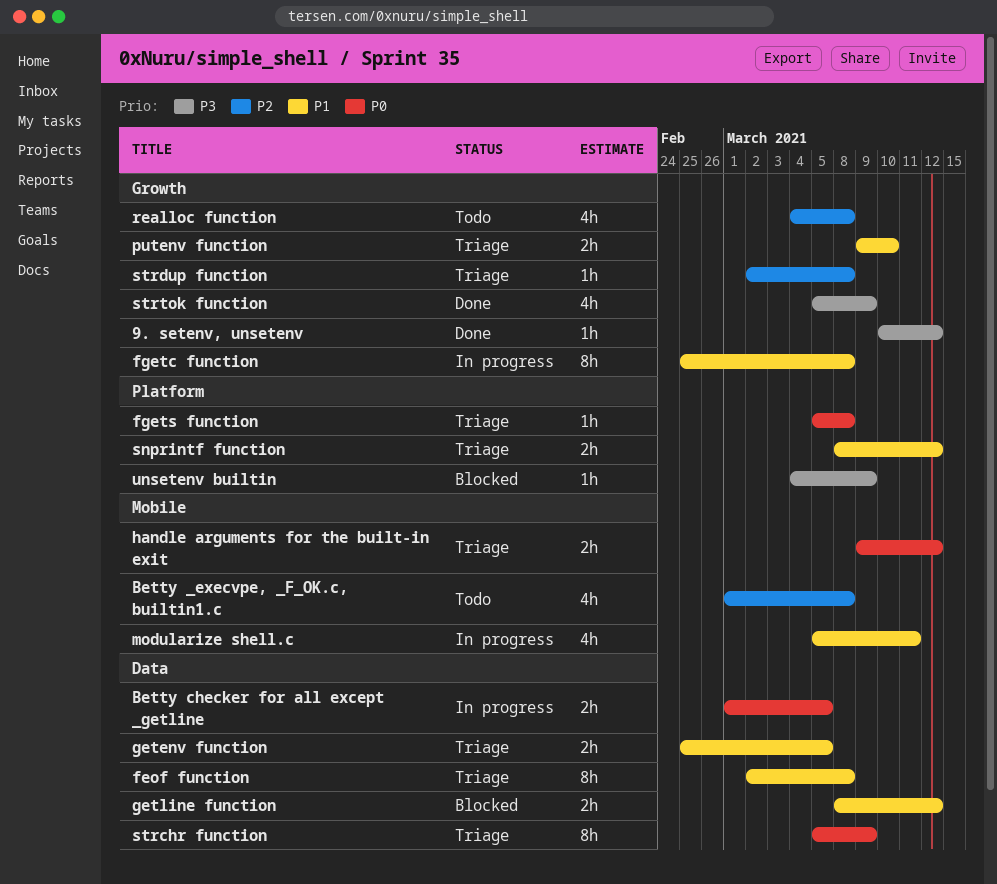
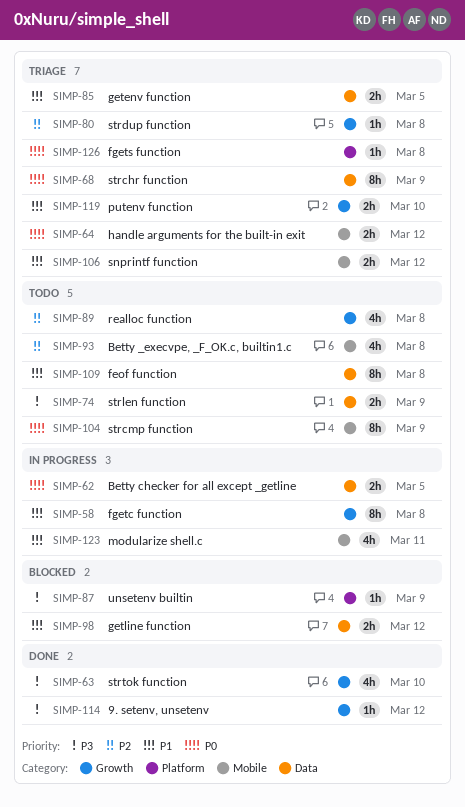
feof function, status: Triage -> Todo
snprintf function, label: Platform -> Mobile
strcmp function: none -> present
strlen function: none -> present
strtok function, due: Mar 9 -> Mar 10

